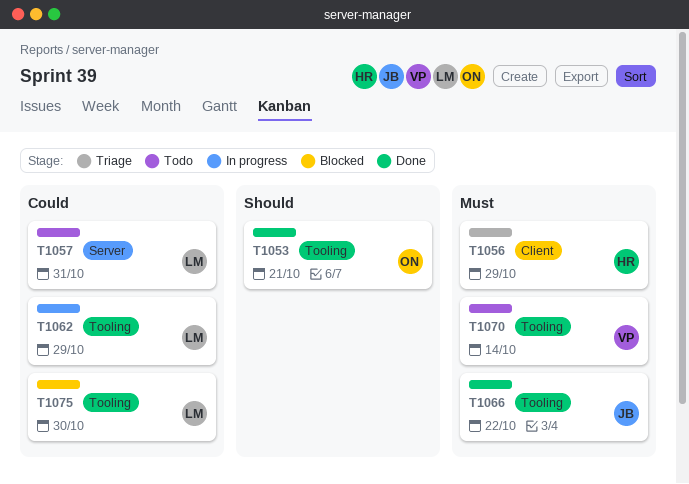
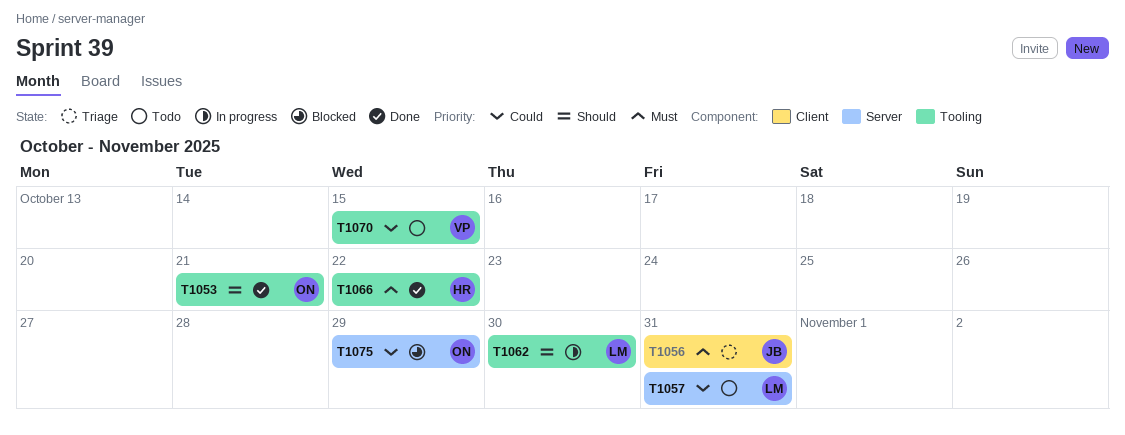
T1056, owner: HR -> JB
T1056, due: Oct 29 -> Oct 31
T1062, priority: Could -> Should
T1062, due: Oct 29 -> Oct 30
T1066, owner: JB -> HR
T1070, priority: Must -> Could
T1070, due: Oct 14 -> Oct 15
T1075, owner: LM -> ON
T1075, label: Tooling -> Server
T1075, due: Oct 30 -> Oct 29

